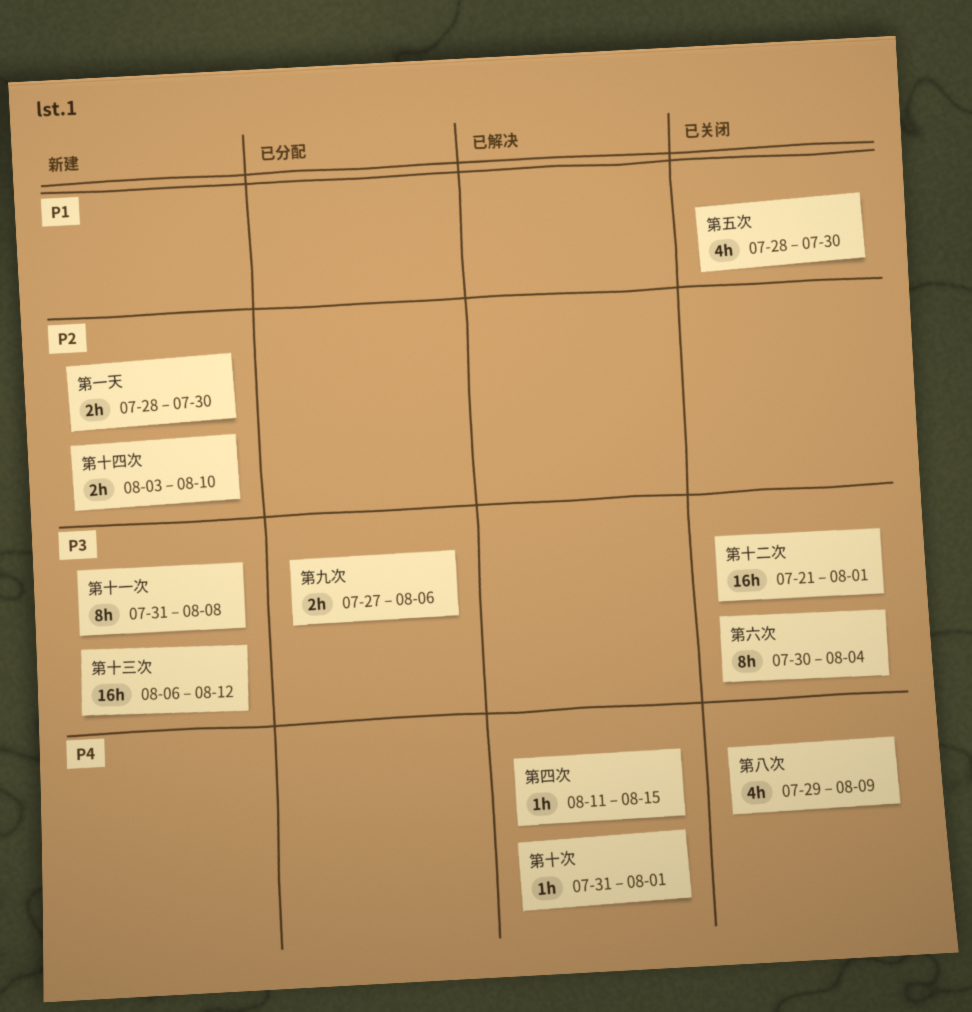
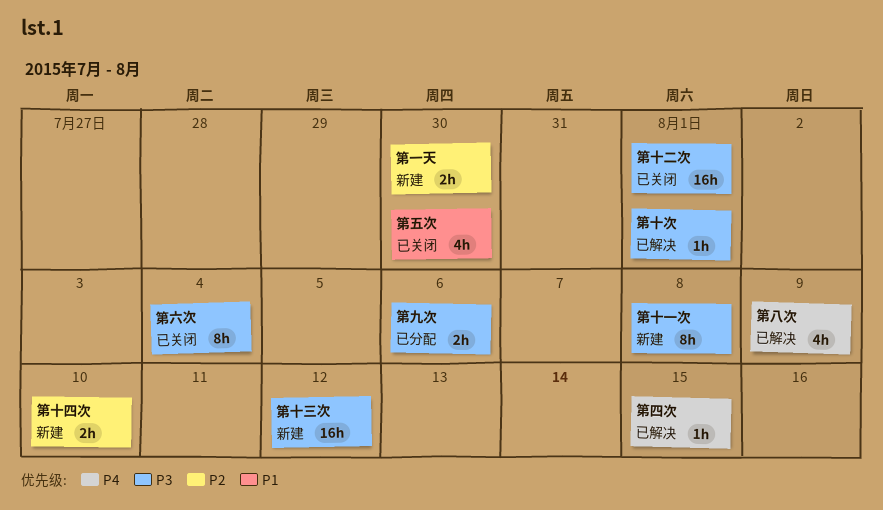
第八次, status: 已关闭 -> 已解决
第十次, priority: P4 -> P3

